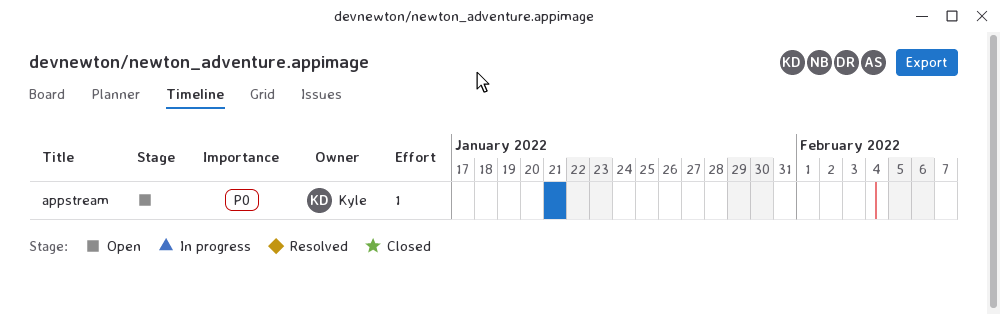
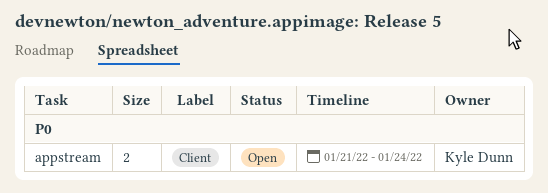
appstream, estimate: 1 -> 2
appstream, due: Jan 21 -> Jan 24

